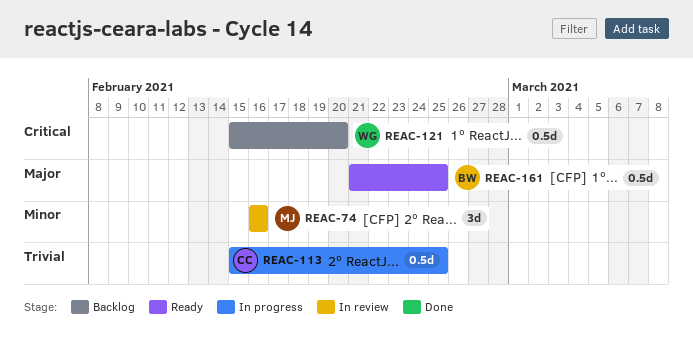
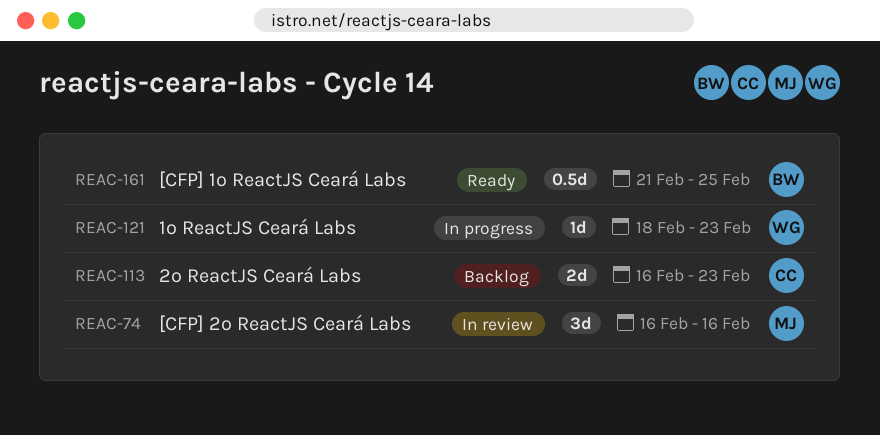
REAC-113, status: In progress -> Backlog
REAC-113, estimate: 0.5d -> 2d
REAC-113, start: Feb 15 -> Feb 16
REAC-113, due: Feb 25 -> Feb 23
REAC-121, status: Backlog -> In progress
REAC-121, estimate: 0.5d -> 1d
REAC-121, start: Feb 15 -> Feb 18
REAC-121, due: Feb 20 -> Feb 23

